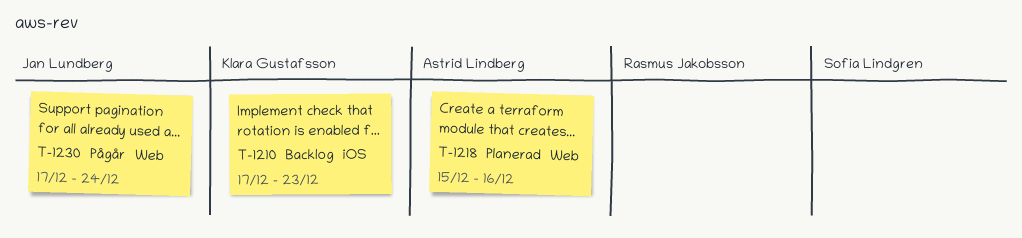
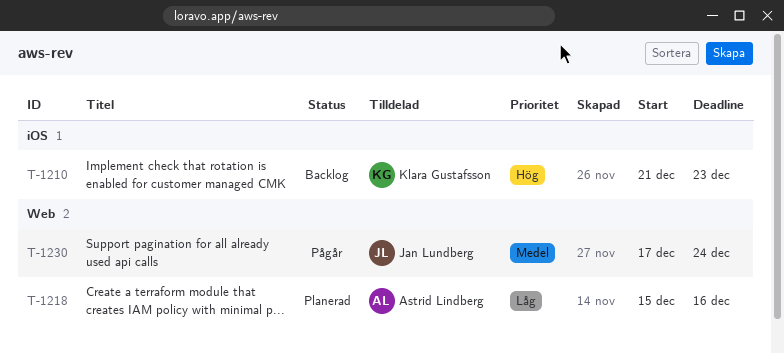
T-1210, start: Dec 17 -> Dec 21

